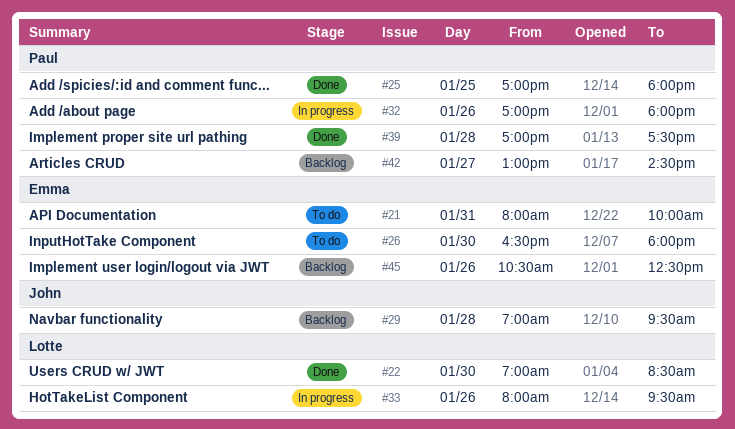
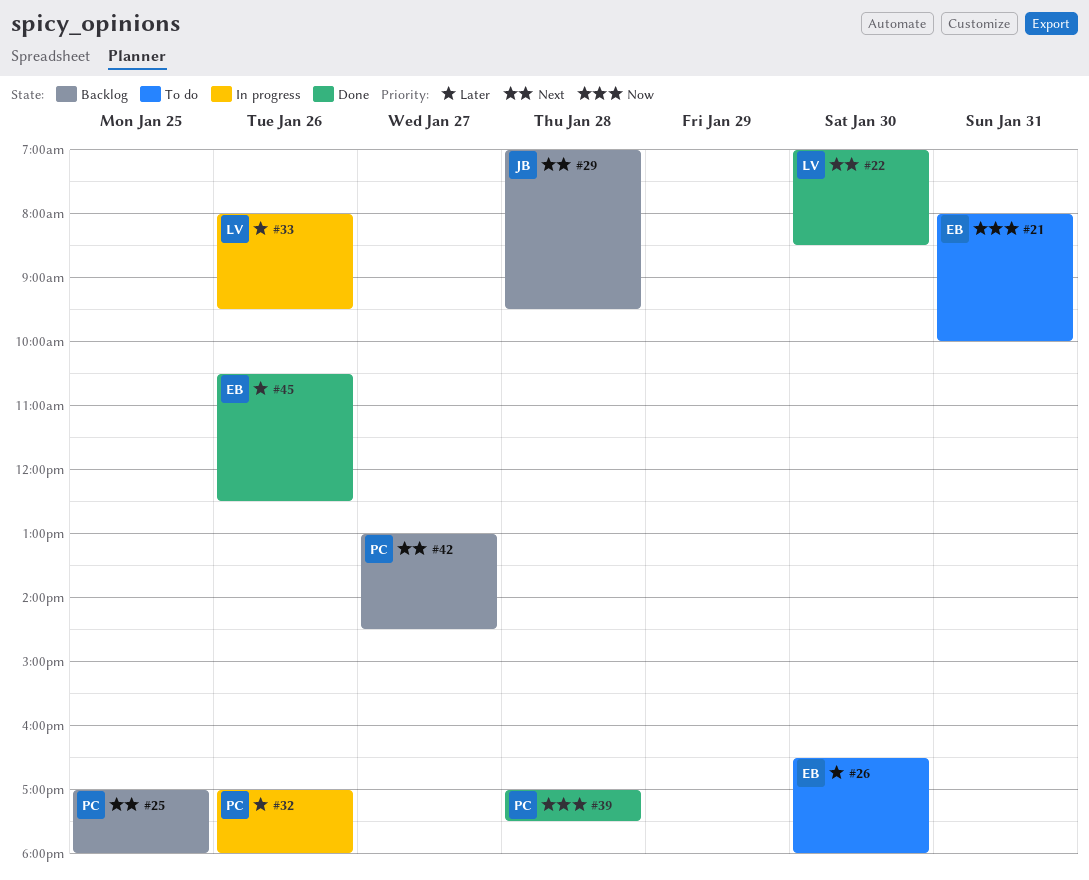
#25, status: Done -> Backlog
#45, status: Backlog -> Done

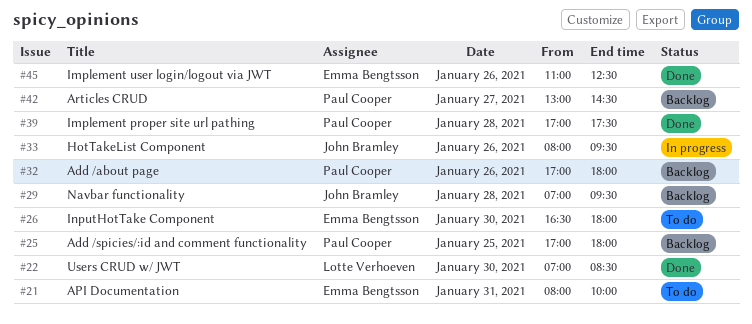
#32, status: In progress -> Backlog
#33, owner: Lotte Verhoeven -> John Bramley
#45, begins: 10:30 -> 11:00

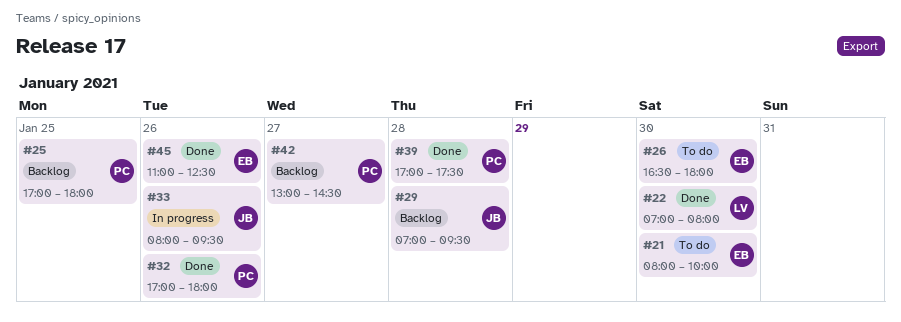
#21, day: Jan 31 -> Jan 30
#22, ends: 08:30 -> 08:00
#32, status: Backlog -> Done

